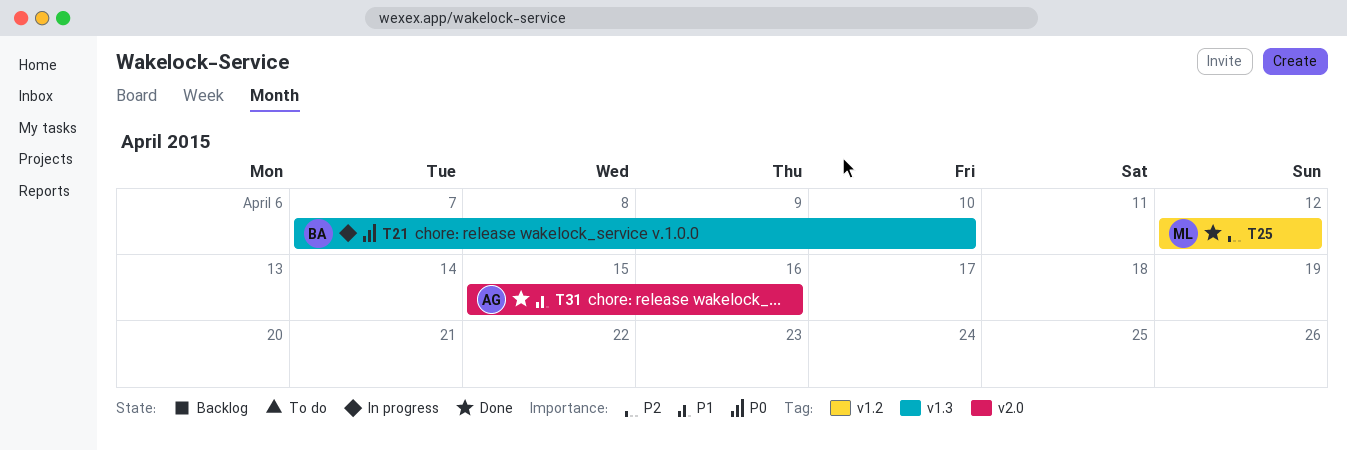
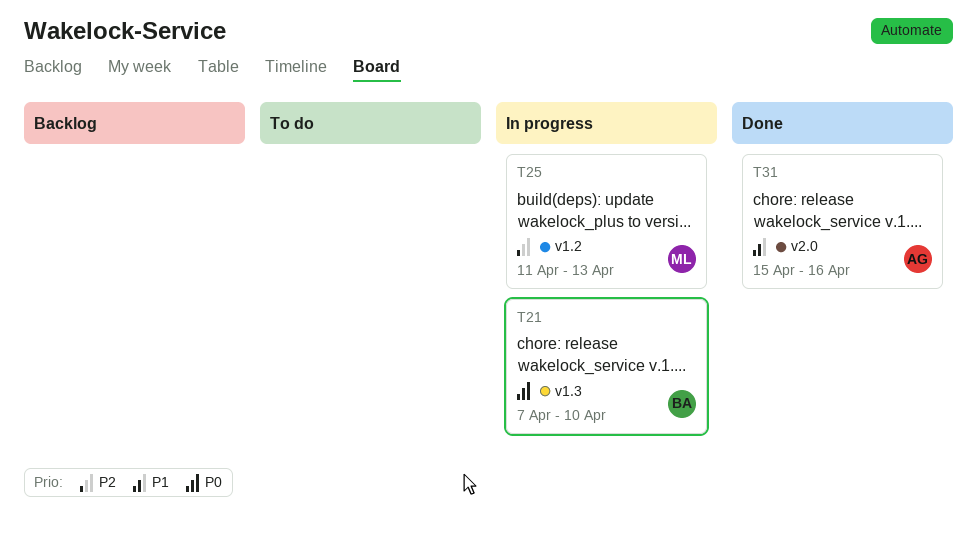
T25, status: Done -> In progress
T25, start: Apr 12 -> Apr 11
T25, due: Apr 12 -> Apr 13

